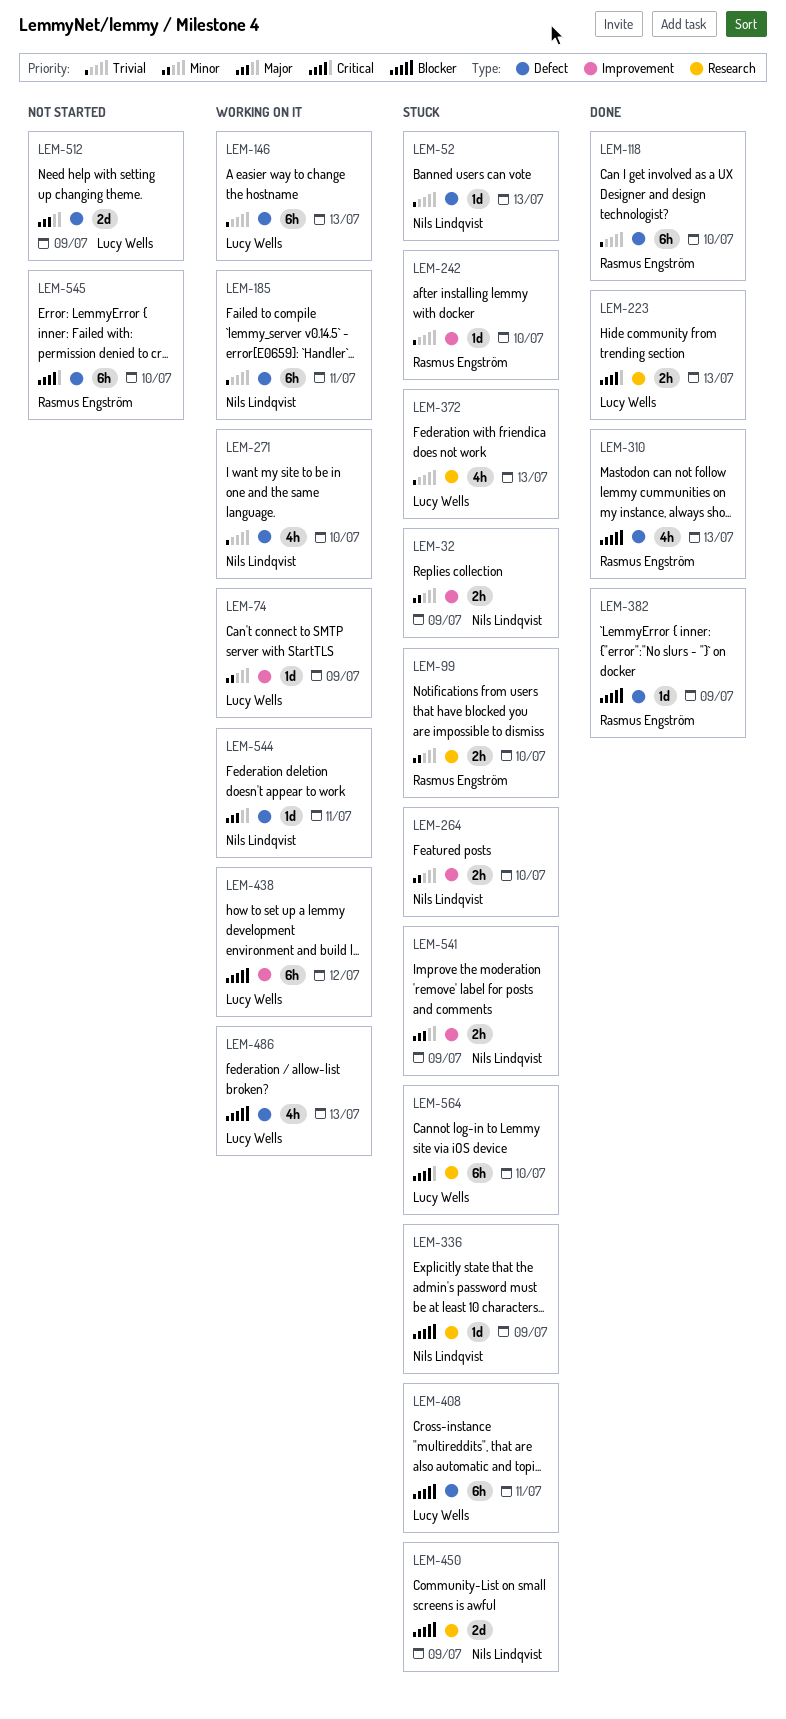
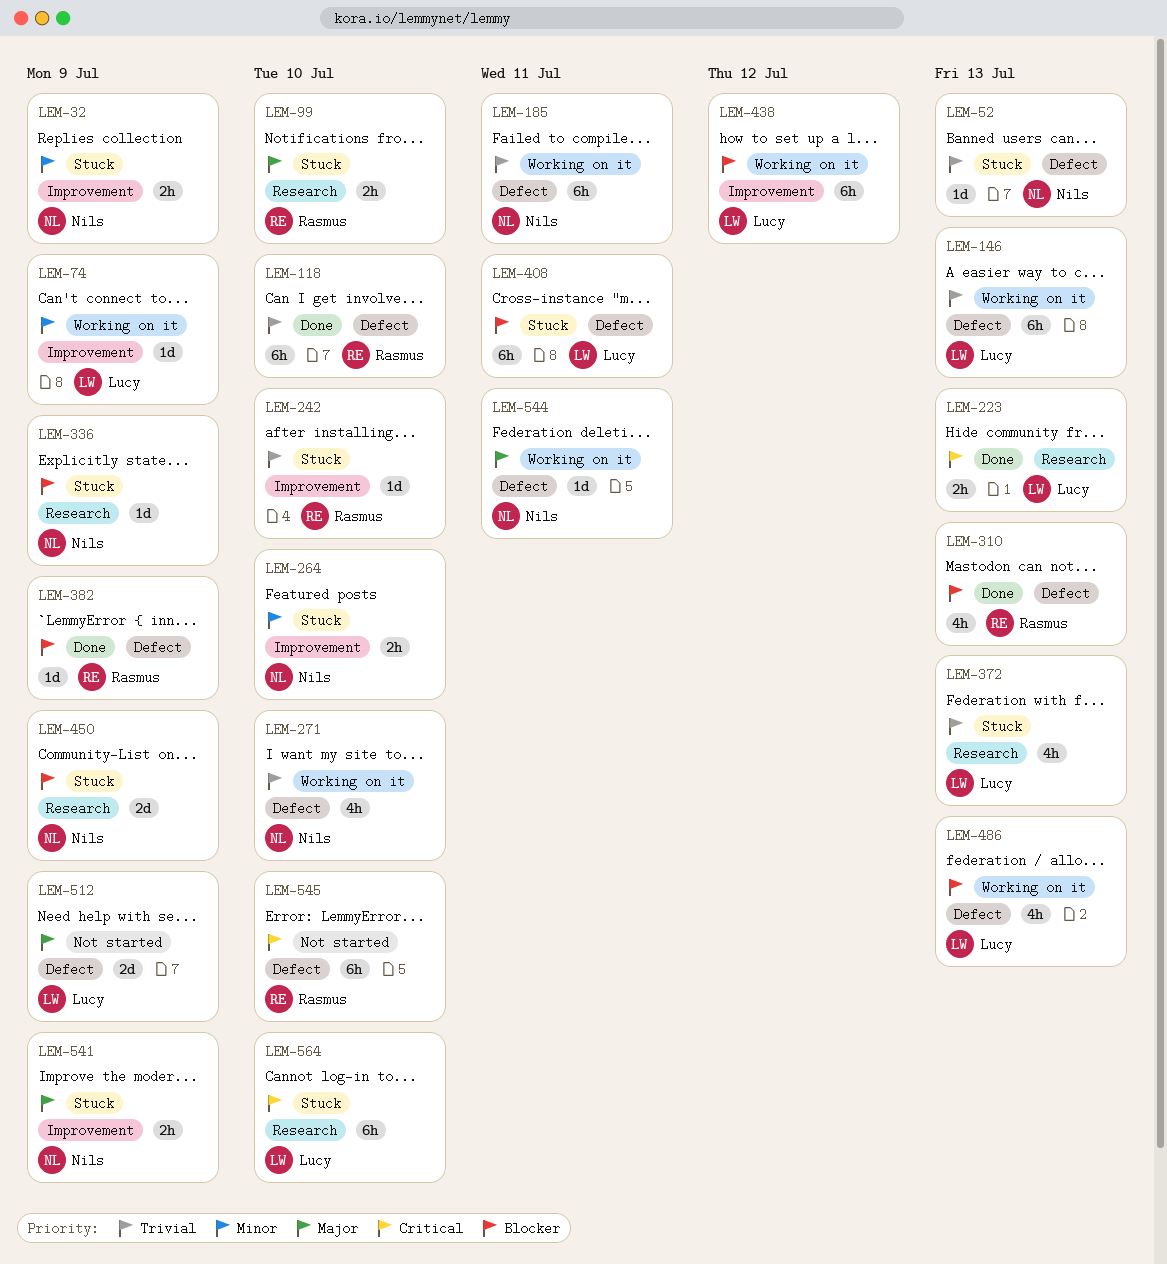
LEM-99, priority: Minor -> Major

